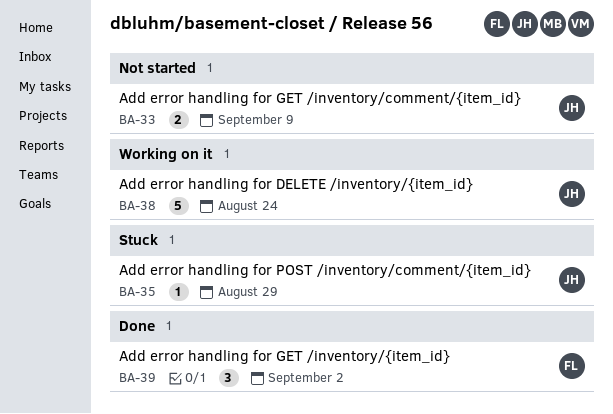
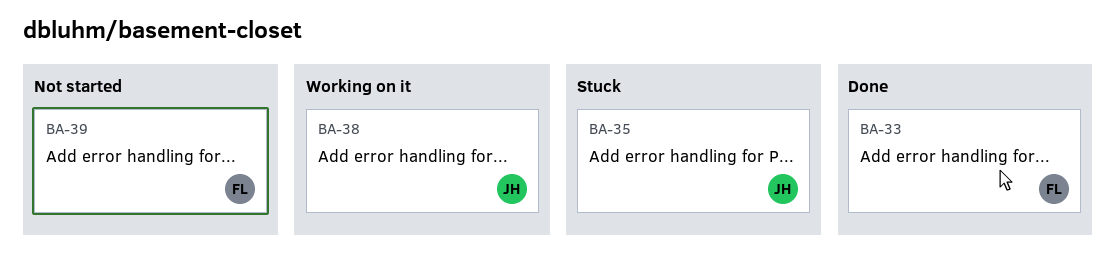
BA-33, status: Not started -> Done
BA-33, owner: JH -> FL
BA-39, status: Done -> Not started

